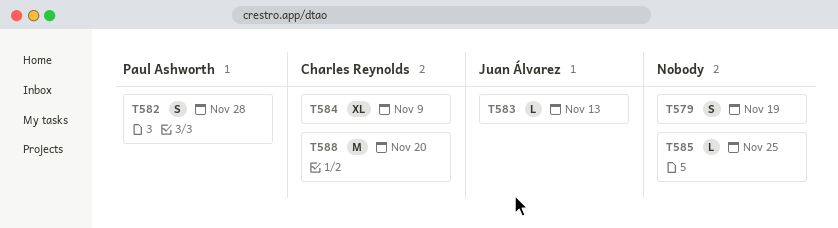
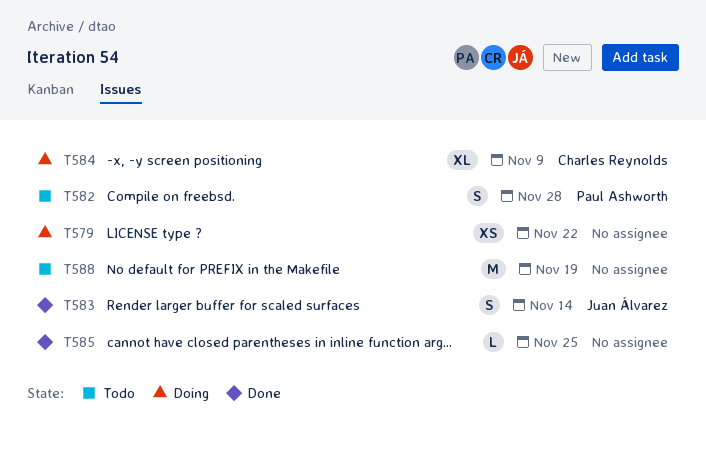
T579, estimate: S -> XS
T579, due: Nov 19 -> Nov 22
T583, estimate: L -> S
T583, due: Nov 13 -> Nov 14
T588, owner: Charles Reynolds -> none
T588, due: Nov 20 -> Nov 19

